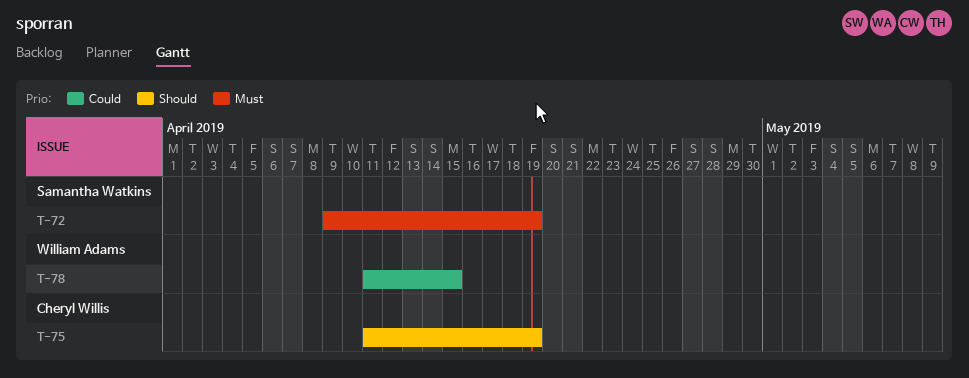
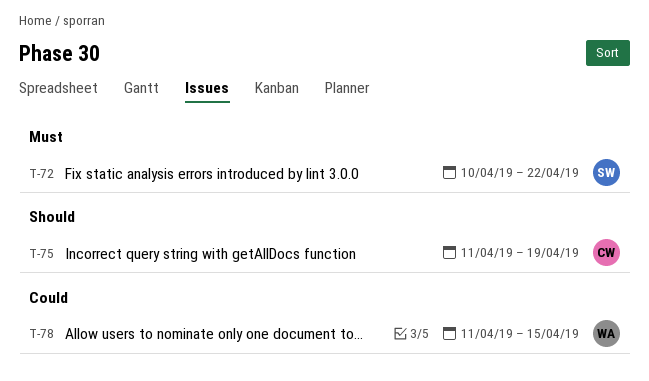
T-72, start: Apr 9 -> Apr 10
T-72, due: Apr 19 -> Apr 22

